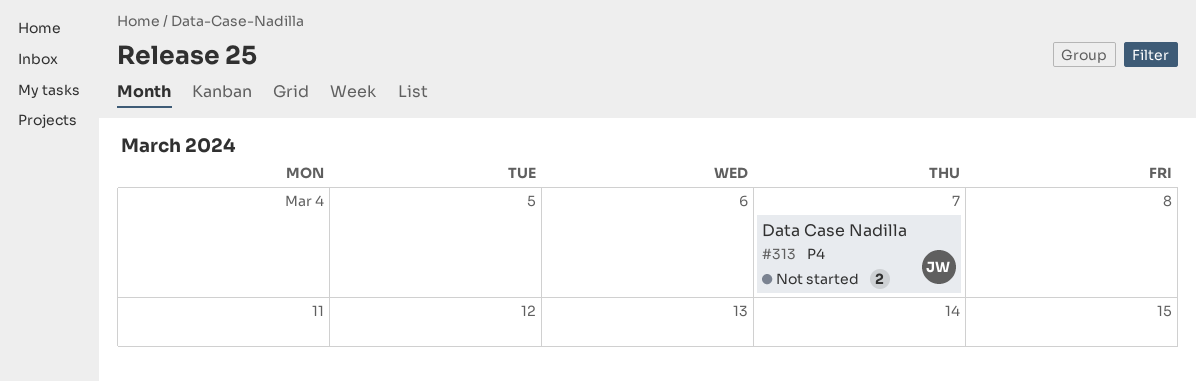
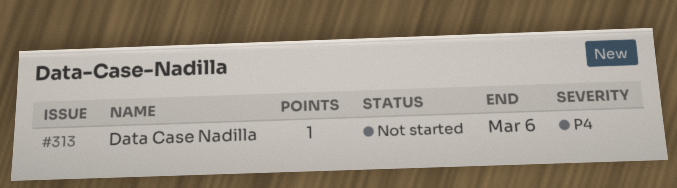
#313, estimate: 2 -> 1
#313, due: Mar 7 -> Mar 6

